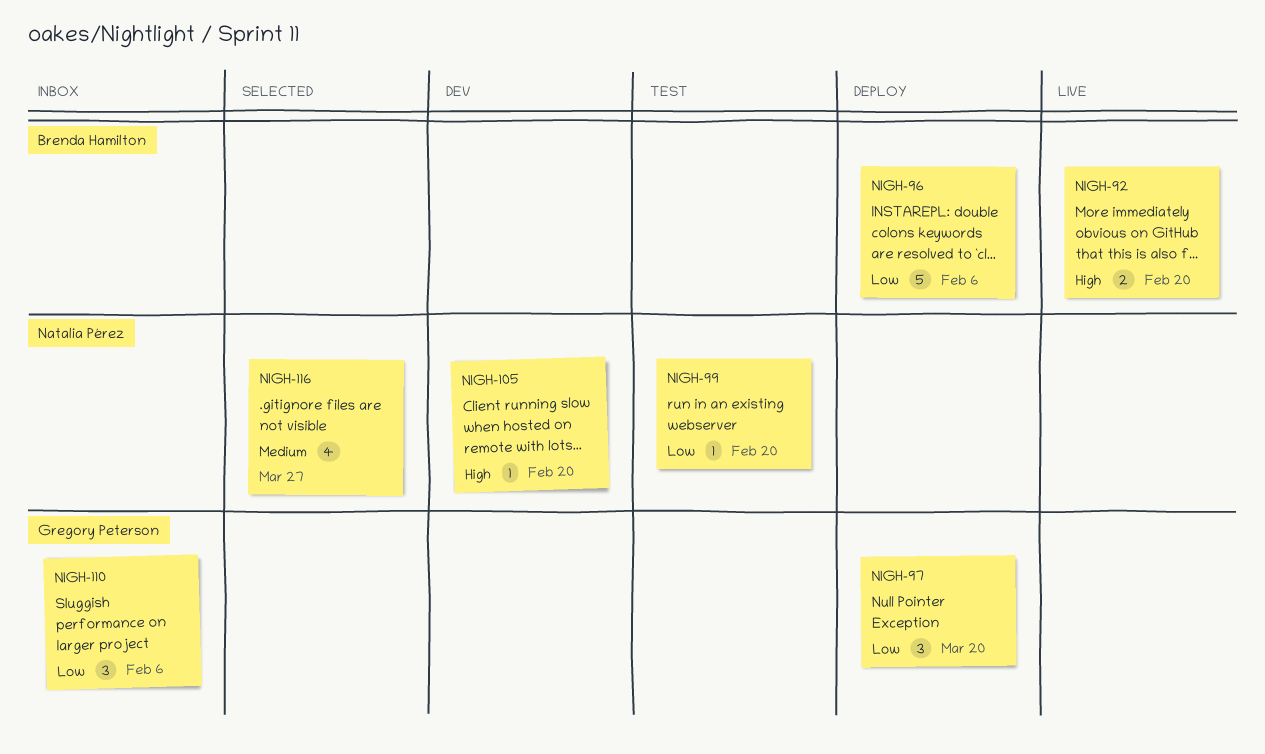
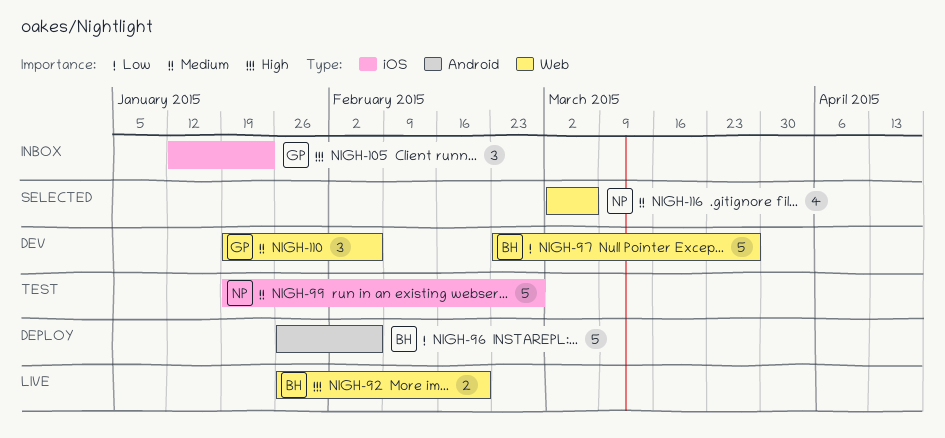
NIGH-97, status: Deploy -> Dev
NIGH-97, owner: Gregory Peterson -> Brenda Hamilton
NIGH-97, estimate: 3 -> 5
NIGH-97, due: Mar 20 -> Mar 27
NIGH-99, priority: Low -> Medium
NIGH-99, estimate: 1 -> 5
NIGH-99, due: Feb 20 -> Feb 27
NIGH-105, status: Dev -> Inbox
NIGH-105, owner: Natalia Pérez -> Gregory Peterson
NIGH-105, estimate: 1 -> 3
NIGH-105, due: Feb 20 -> Jan 23
NIGH-110, status: Inbox -> Dev
NIGH-110, priority: Low -> Medium
NIGH-116, due: Mar 27 -> Mar 6

